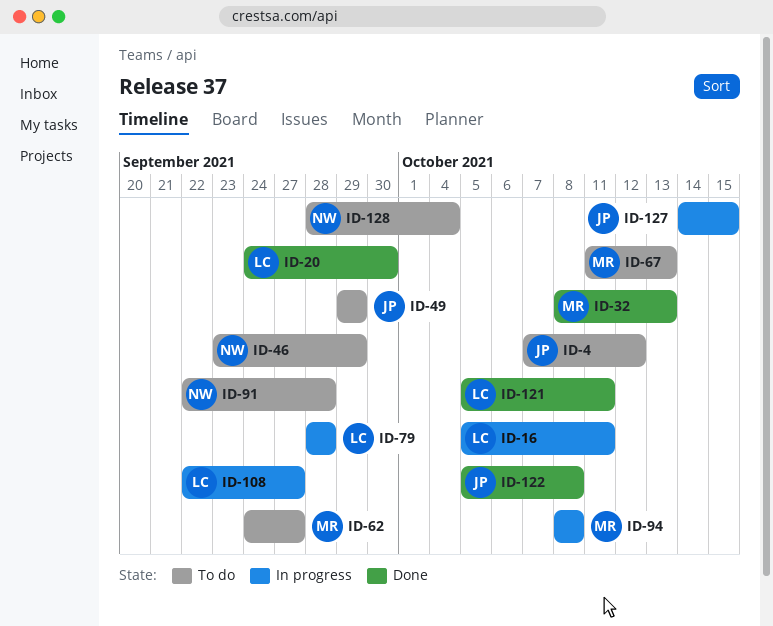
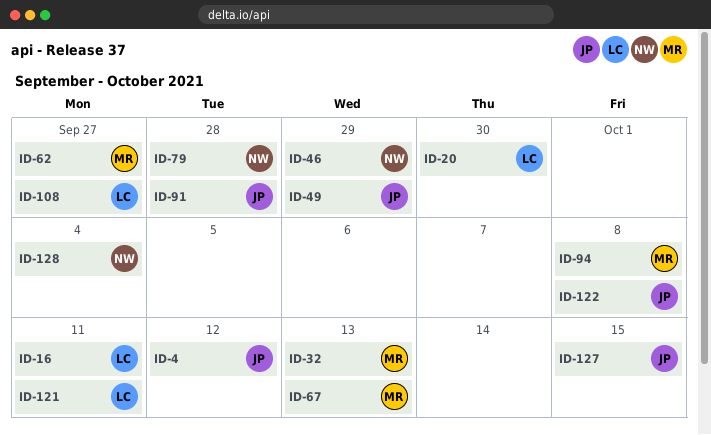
ID-79, owner: LC -> NW
ID-91, owner: NW -> JP

